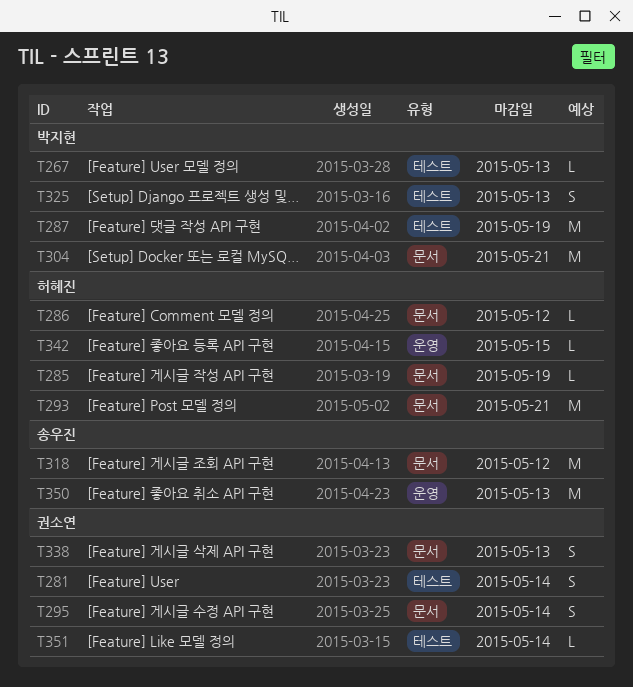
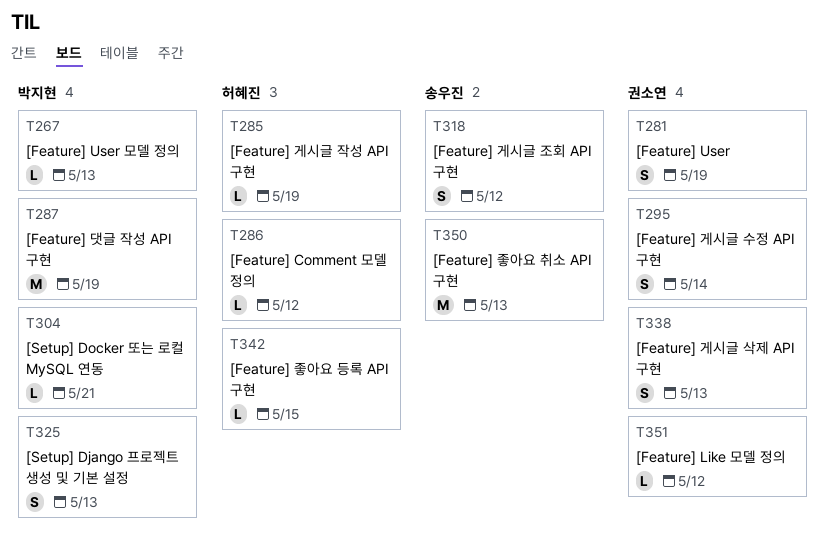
T281, due: May 14 -> May 19
T293: present -> none
T304, estimate: M -> L
T318, estimate: M -> S
T351, due: May 14 -> May 12

